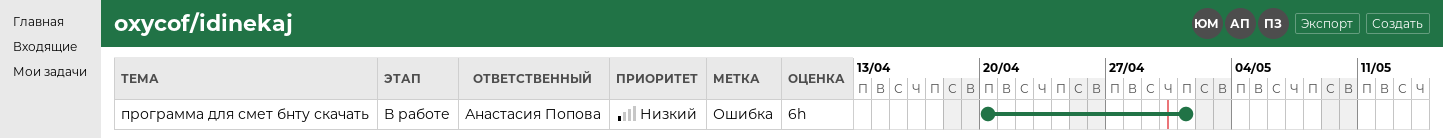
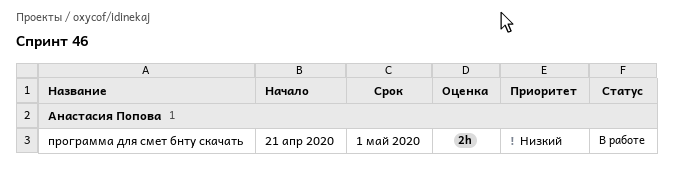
программа для смет бнту скачать, estimate: 6h -> 2h
программа для смет бнту скачать, start: Apr 20 -> Apr 21

